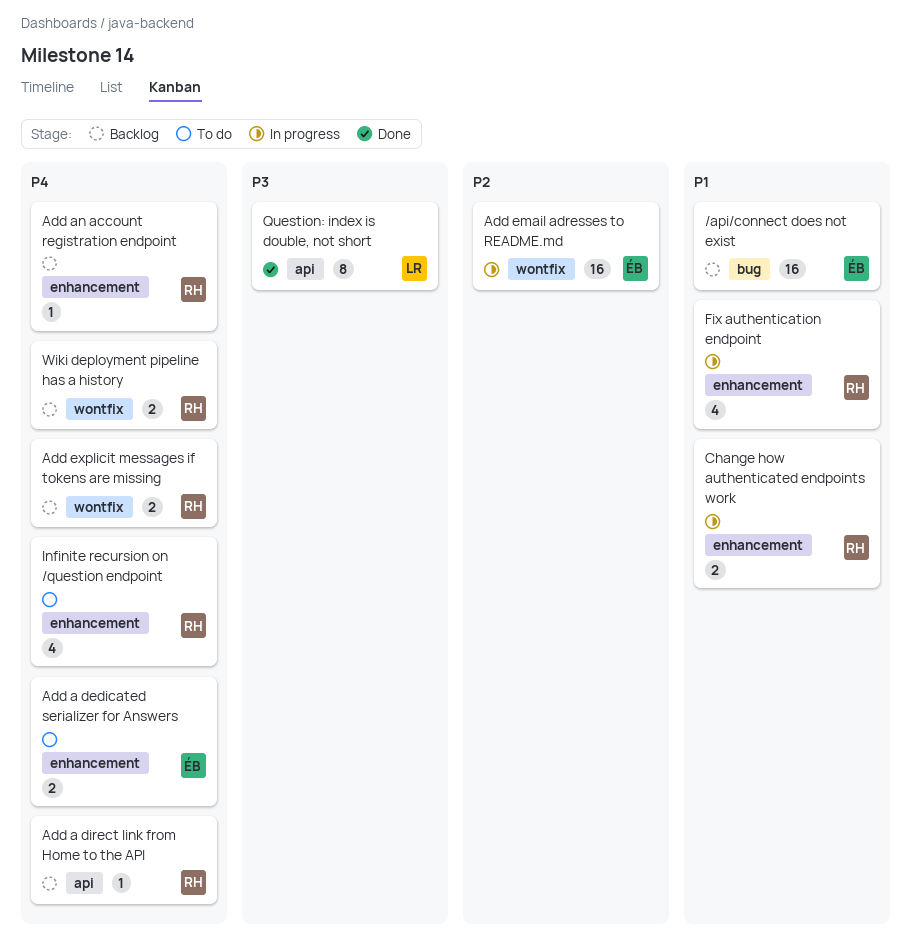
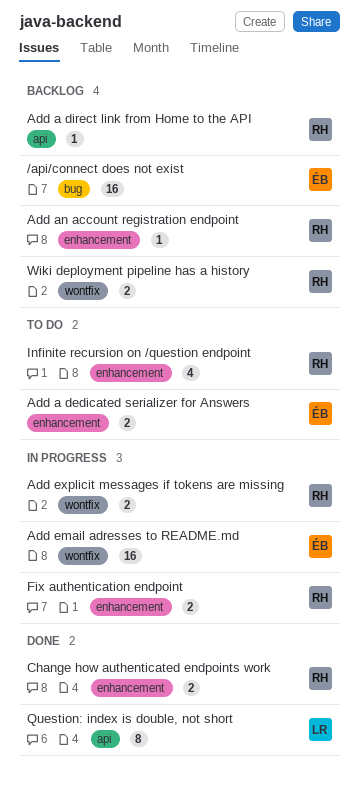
Add explicit messages if tokens are missing, status: Backlog -> In progress
Change how authenticated endpoints work, status: In progress -> Done
Fix authentication endpoint, estimate: 4 -> 2

